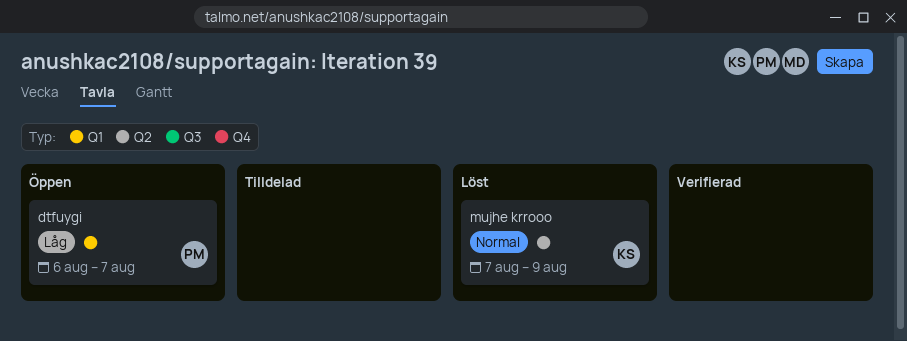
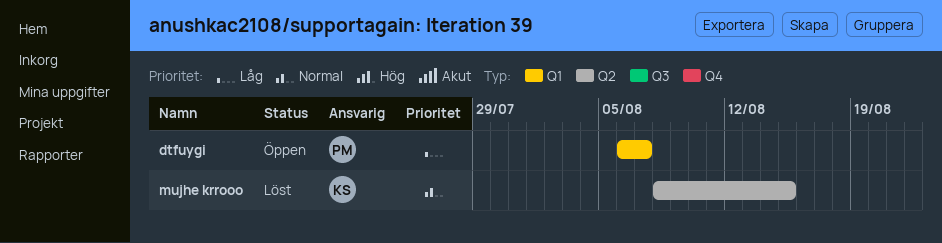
mujhe krrooo, start: Aug 7 -> Aug 8
mujhe krrooo, due: Aug 9 -> Aug 15

